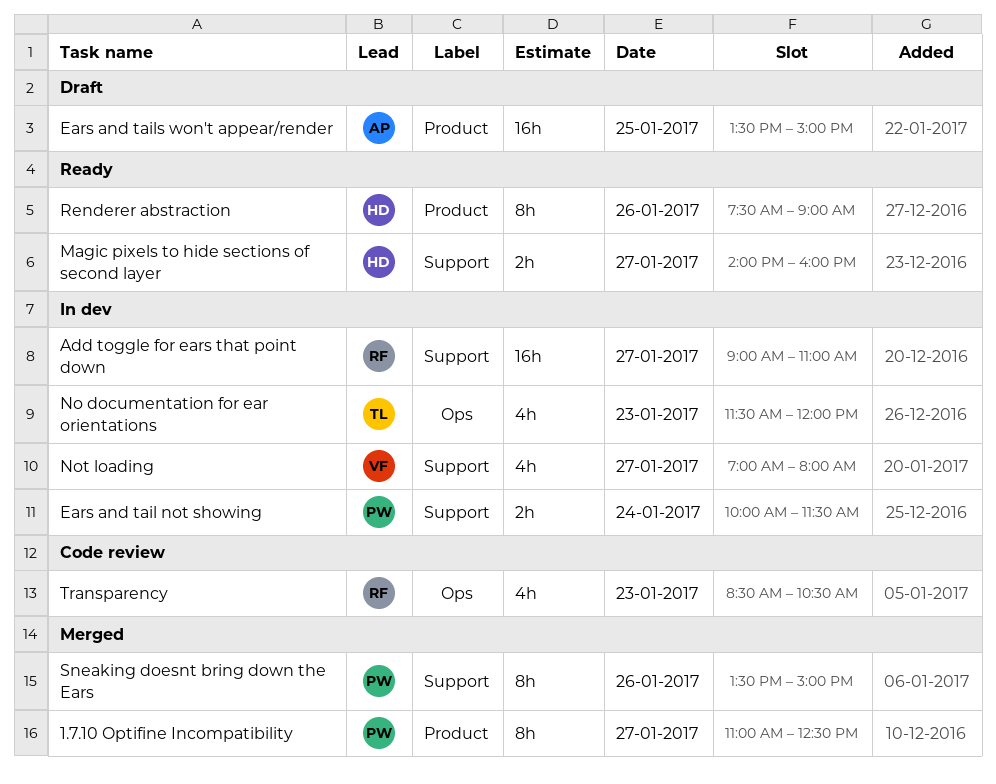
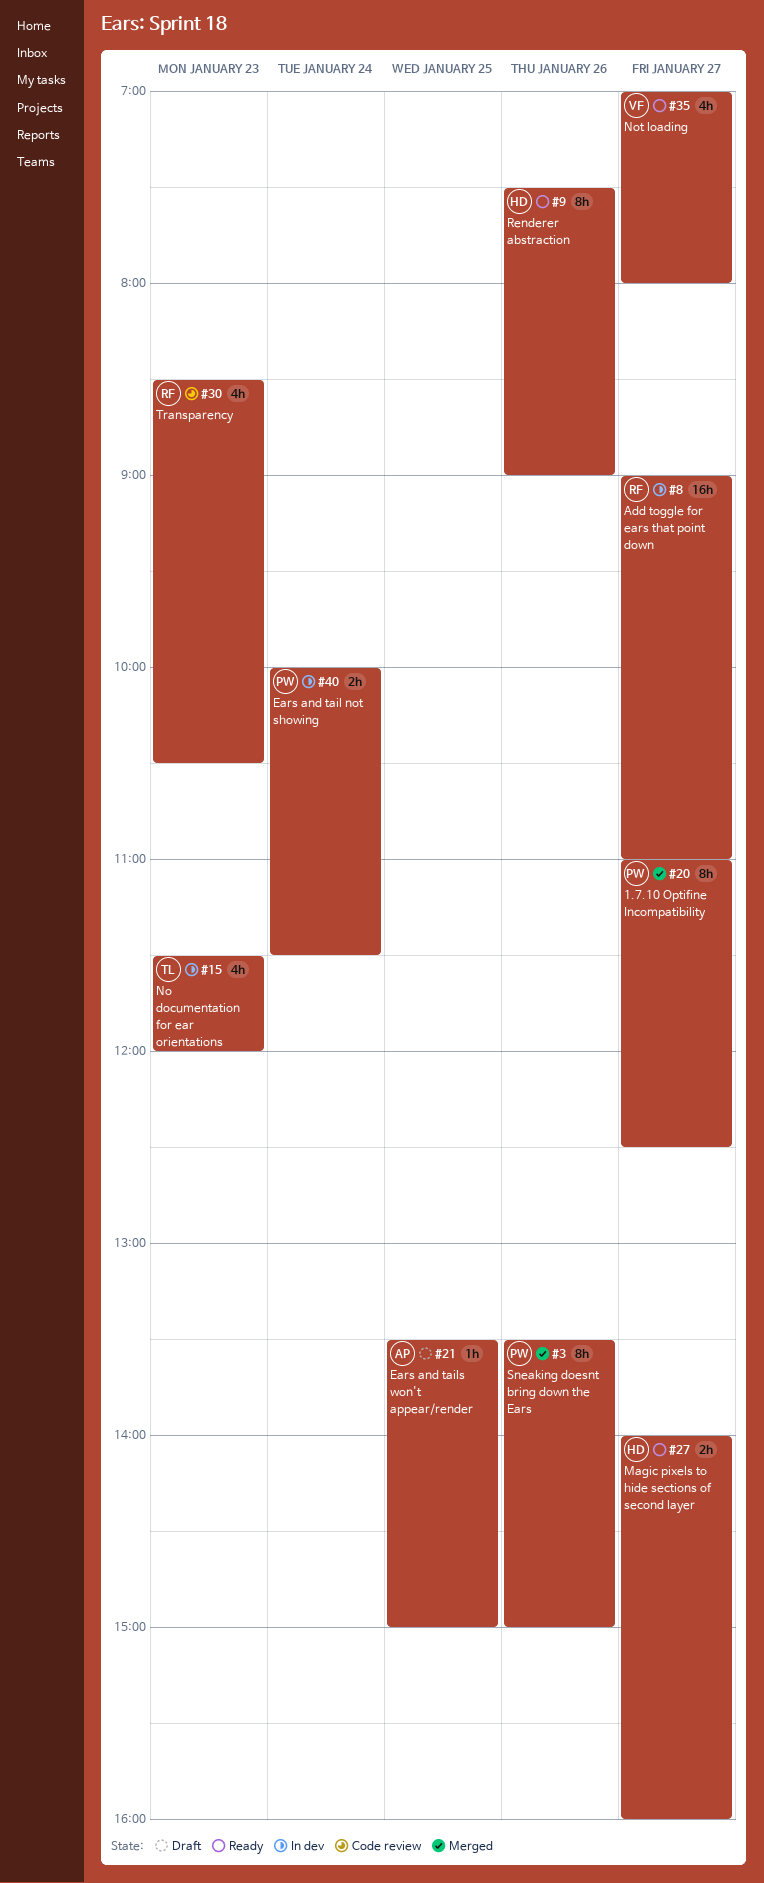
Ears and tails won't appear/render, estimate: 16h -> 1h
Not loading, status: In dev -> Ready

